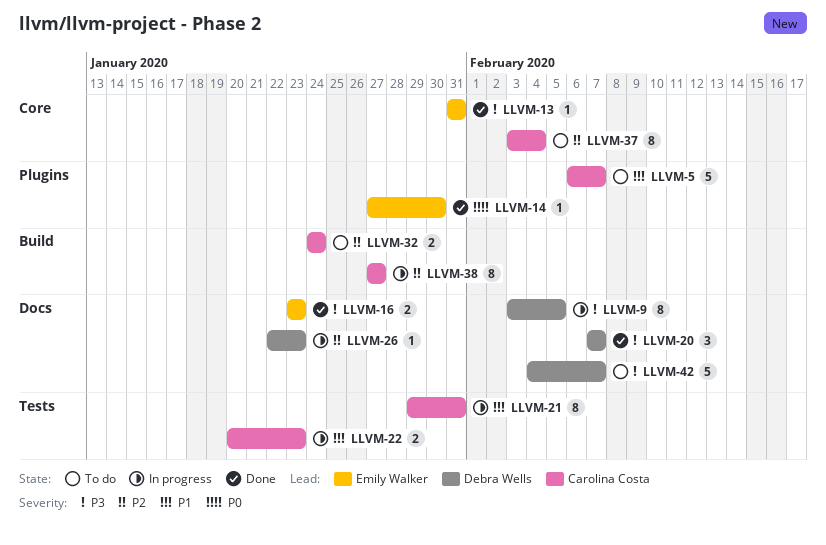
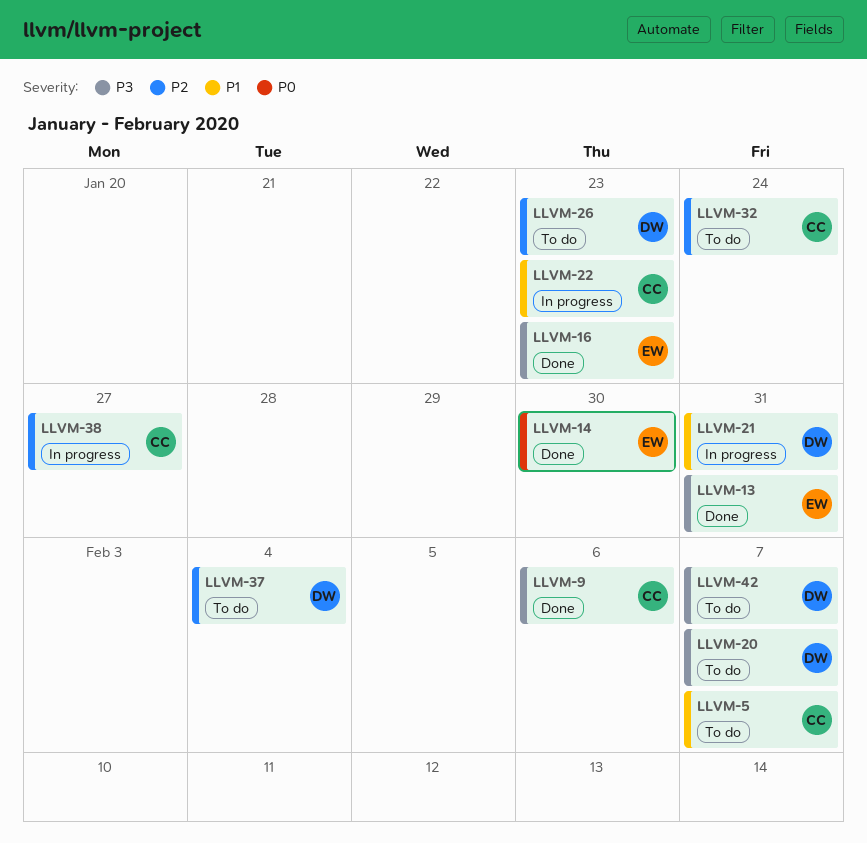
LLVM-9, status: In progress -> Done
LLVM-9, owner: Debra Wells -> Carolina Costa
LLVM-9, due: Feb 5 -> Feb 6
LLVM-20, status: Done -> To do
LLVM-21, owner: Carolina Costa -> Debra Wells
LLVM-26, status: In progress -> To do
LLVM-37, owner: Carolina Costa -> Debra Wells

